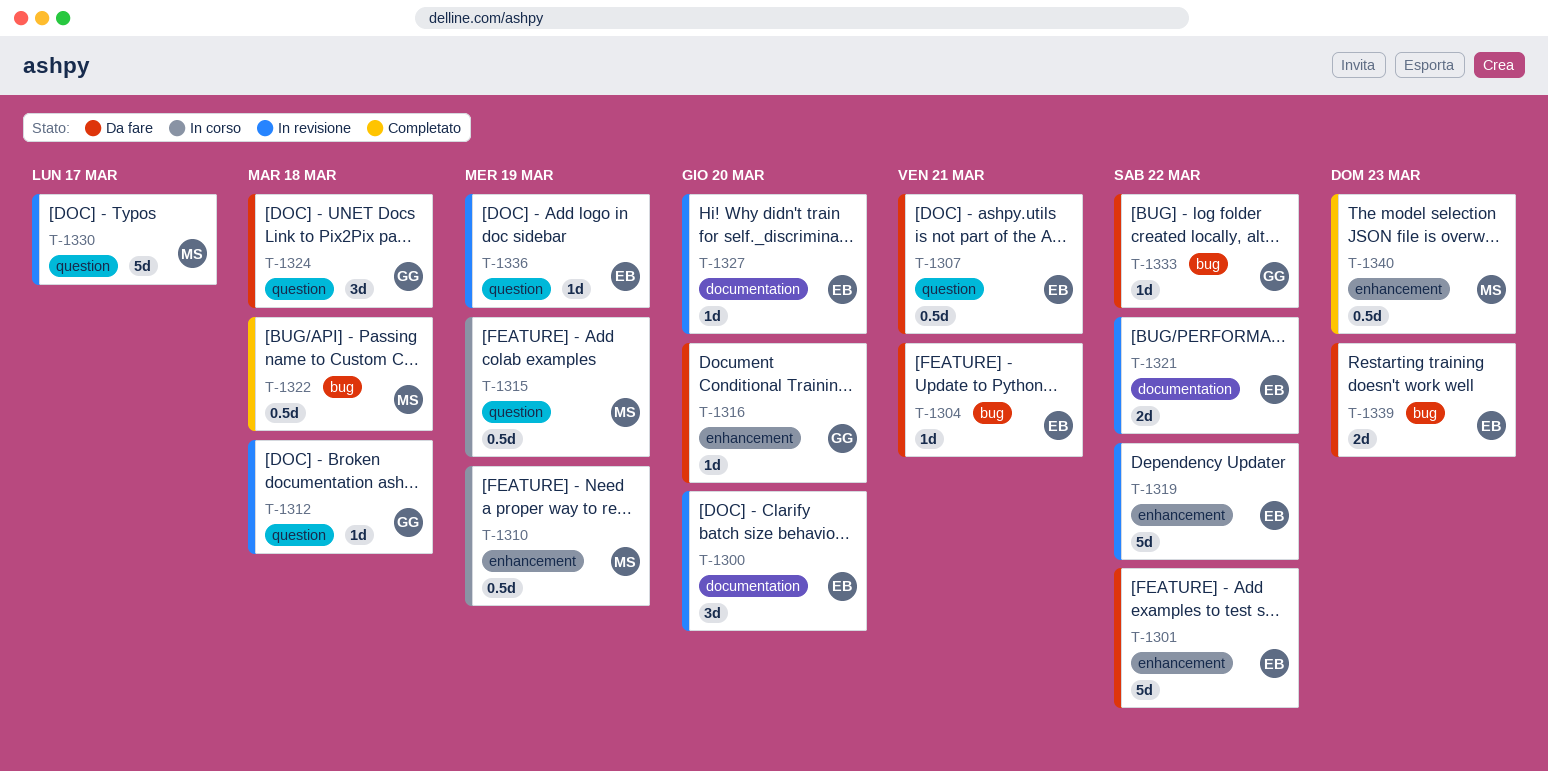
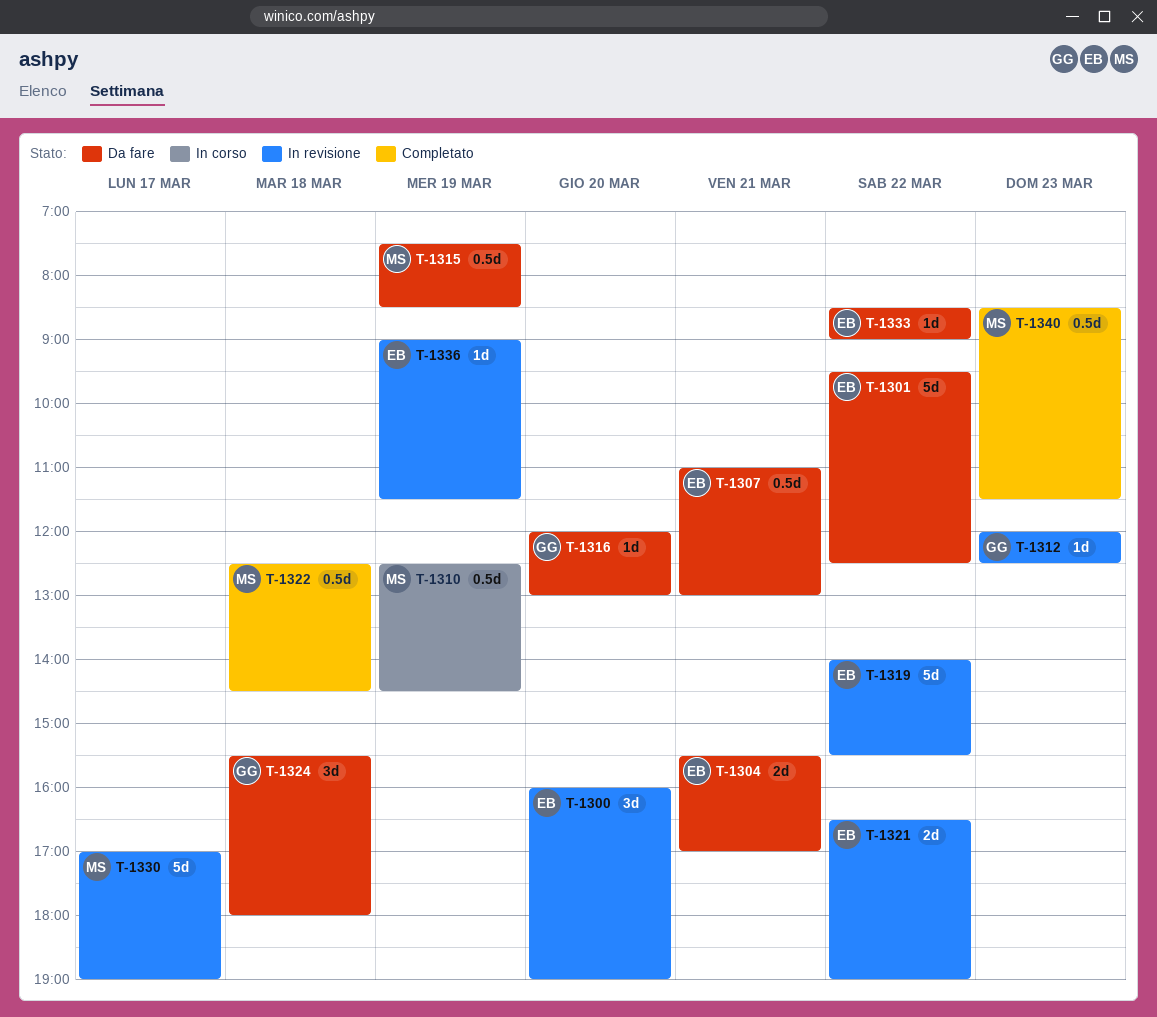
T-1304, estimate: 1d -> 2d
T-1312, day: Mar 18 -> Mar 23
T-1315, status: In corso -> Da fare
T-1327: present -> none
T-1333, owner: GG -> EB
T-1339: present -> none

